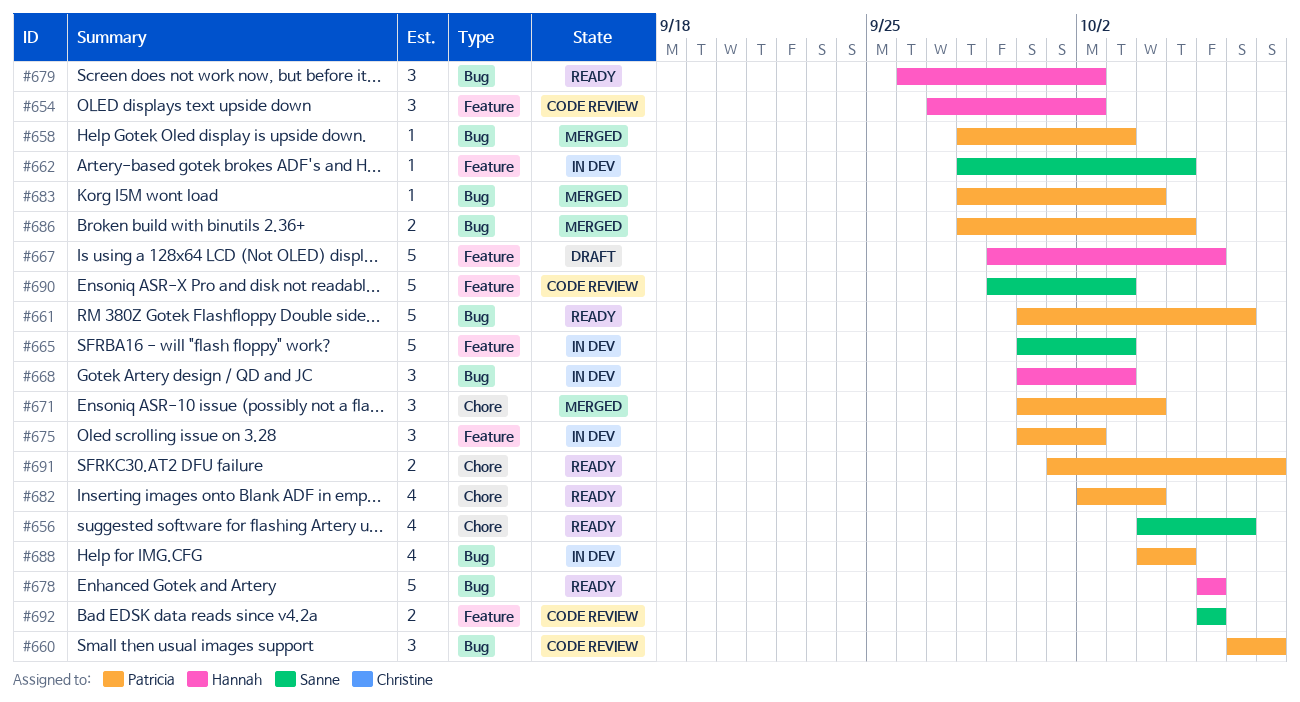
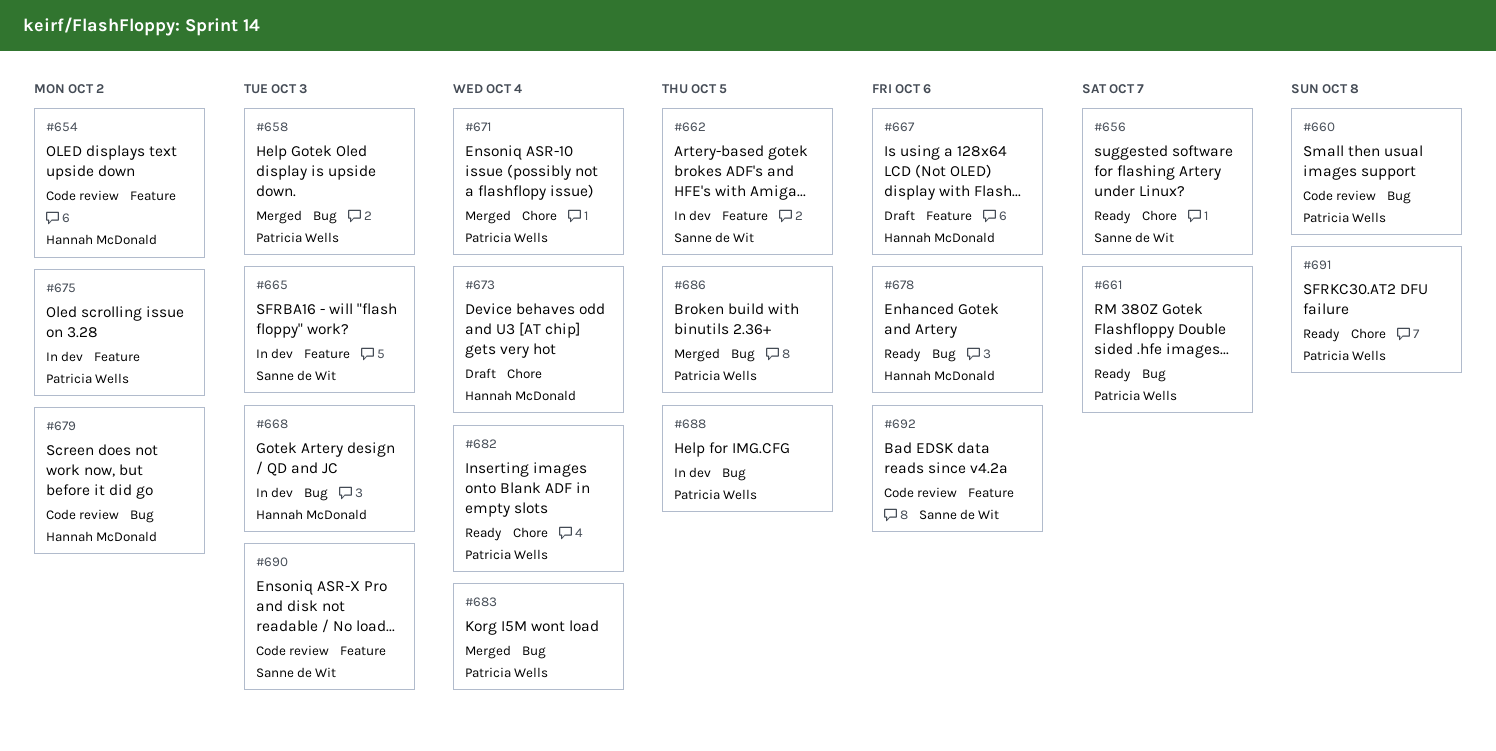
#673: none -> present
#679, status: Ready -> Code review

